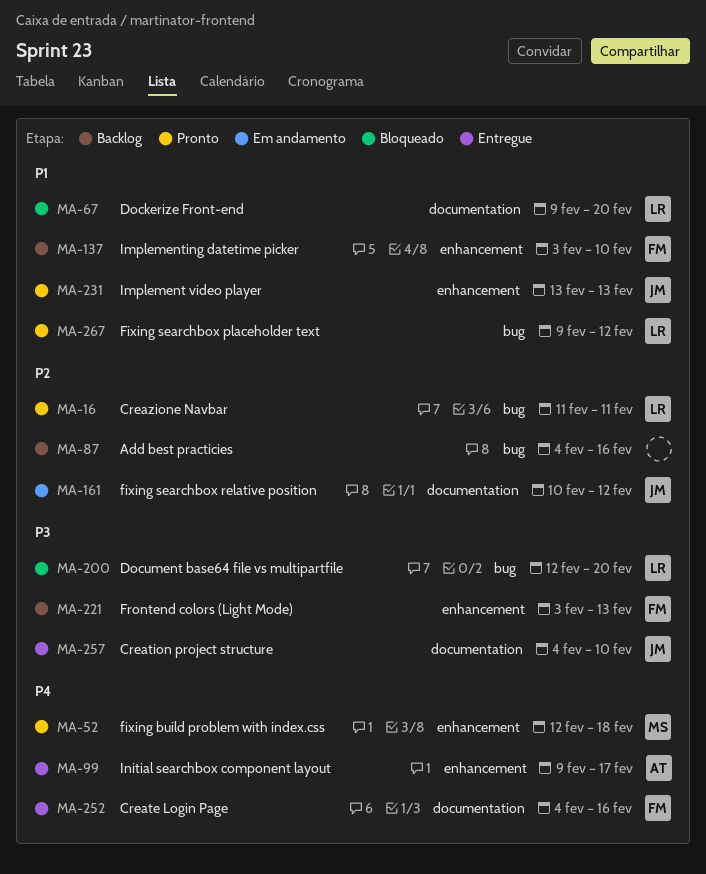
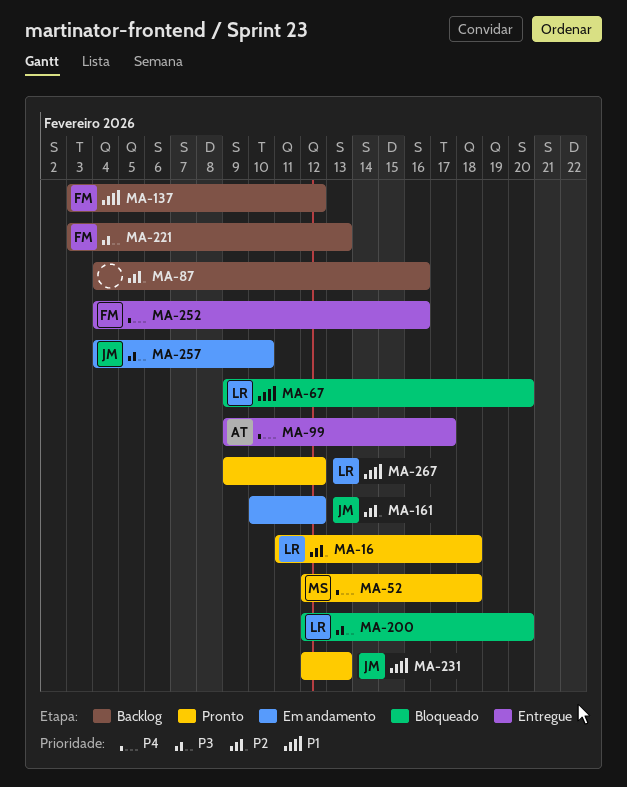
MA-16, due: Feb 11 -> Feb 18
MA-137, due: Feb 10 -> Feb 12
MA-231, start: Feb 13 -> Feb 12
MA-257, status: Entregue -> Em andamento

